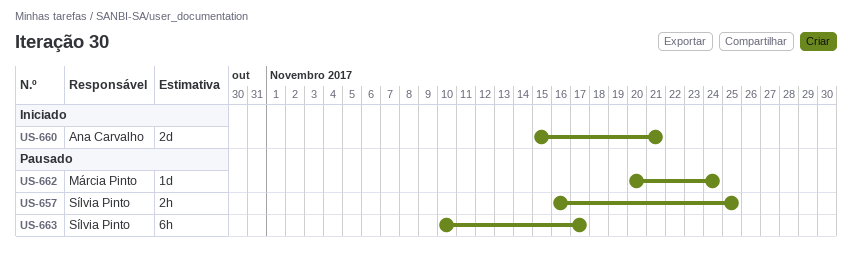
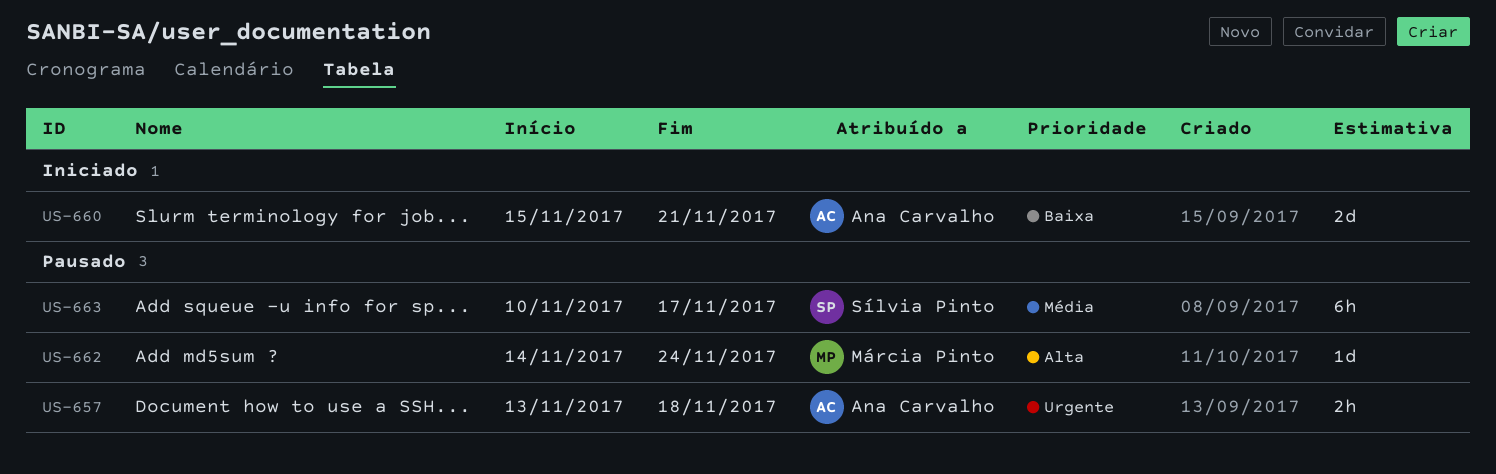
US-657, owner: Sílvia Pinto -> Ana Carvalho
US-657, start: Nov 16 -> Nov 13
US-657, due: Nov 25 -> Nov 18
US-662, start: Nov 20 -> Nov 14

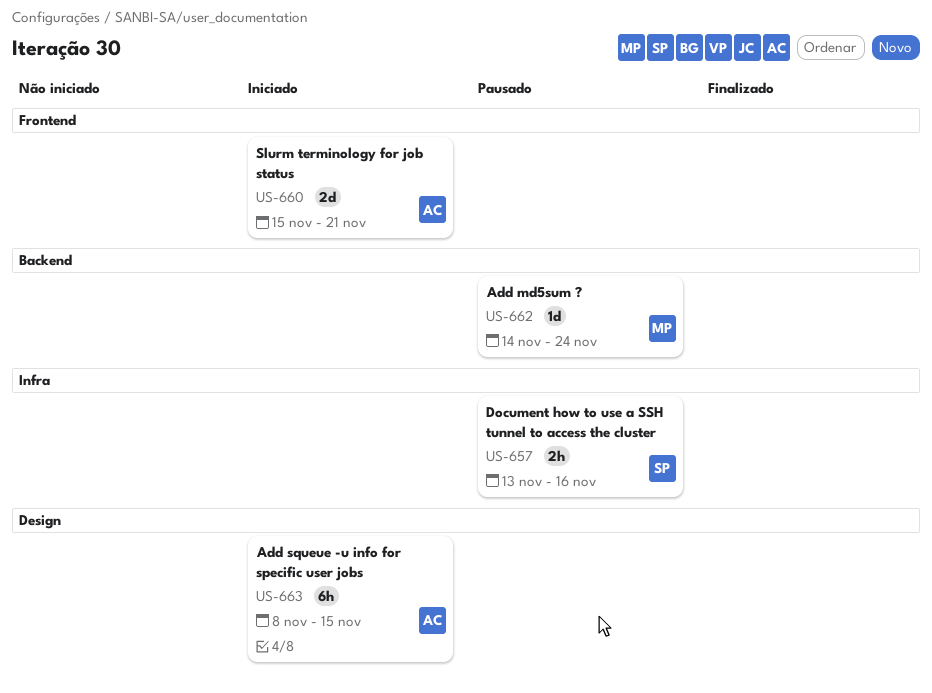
US-657, owner: Ana Carvalho -> Sílvia Pinto
US-657, due: Nov 18 -> Nov 16
US-663, status: Pausado -> Iniciado
US-663, owner: Sílvia Pinto -> Ana Carvalho
US-663, start: Nov 10 -> Nov 8
US-663, due: Nov 17 -> Nov 15

